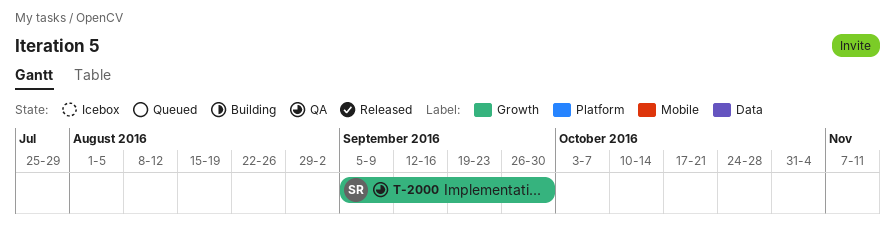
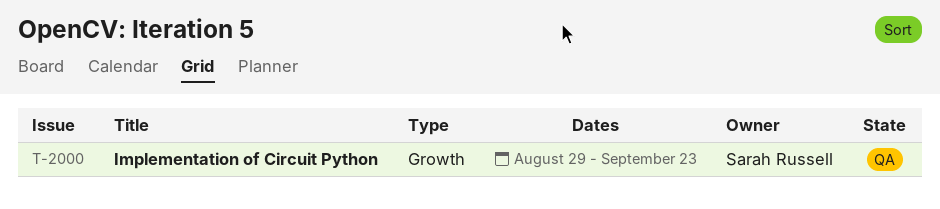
T-2000, start: Sep 5 -> Aug 29
T-2000, due: Sep 30 -> Sep 23

